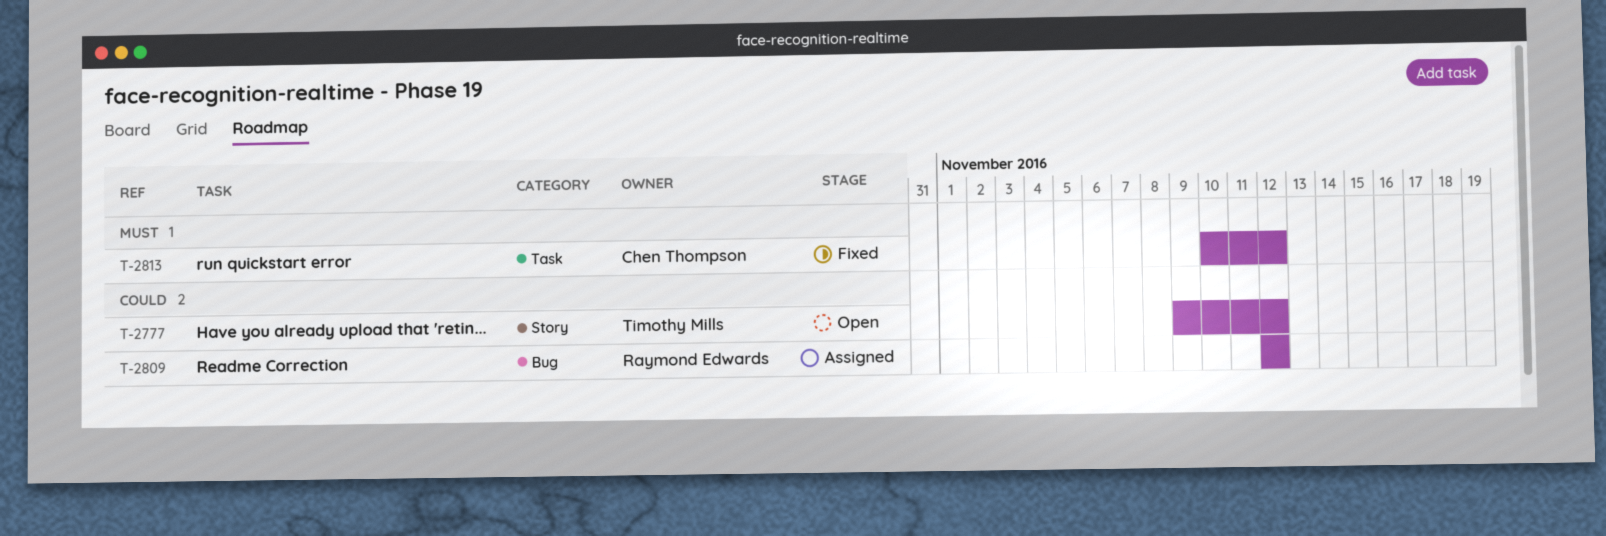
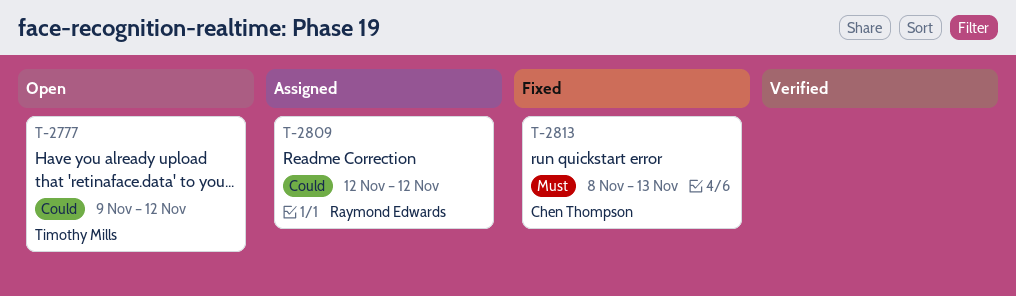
T-2813, start: Nov 10 -> Nov 8
T-2813, due: Nov 12 -> Nov 13

